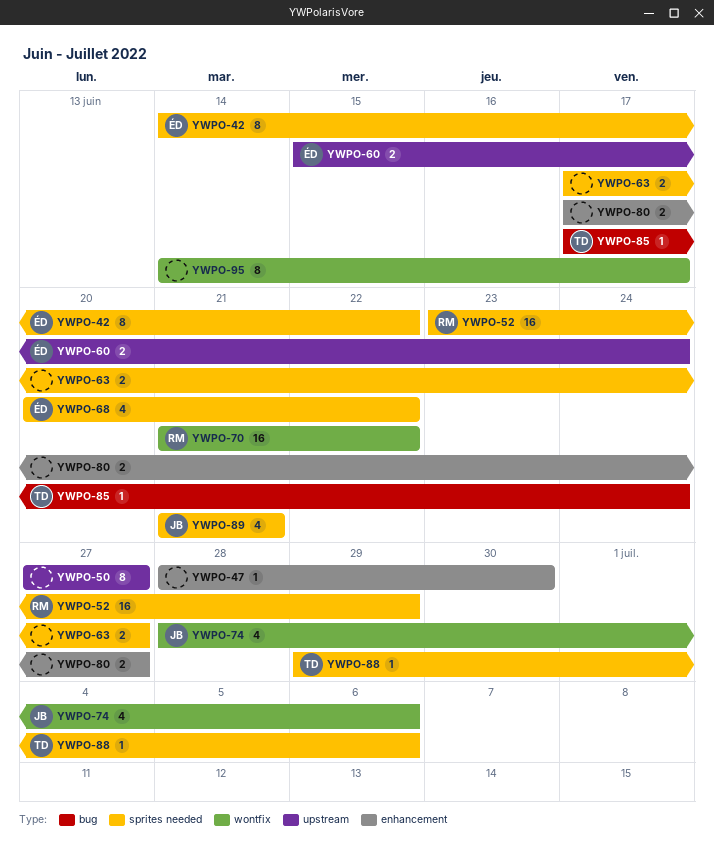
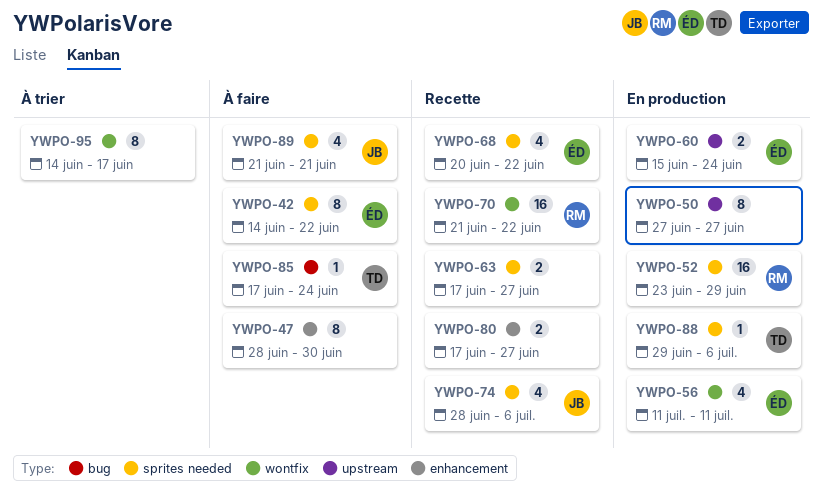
YWPO-47, estimate: 1 -> 8
YWPO-56: none -> present
YWPO-74, label: wontfix -> sprites needed

